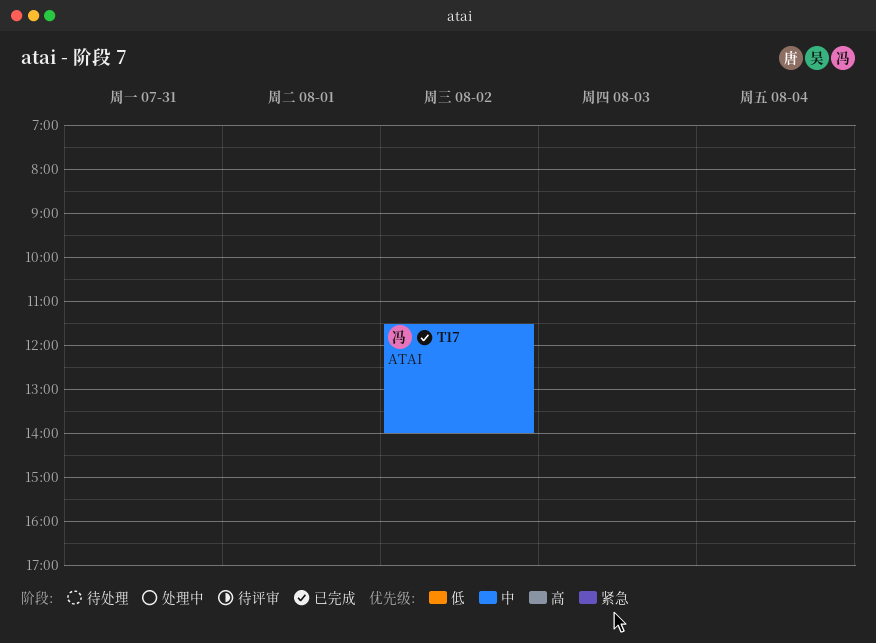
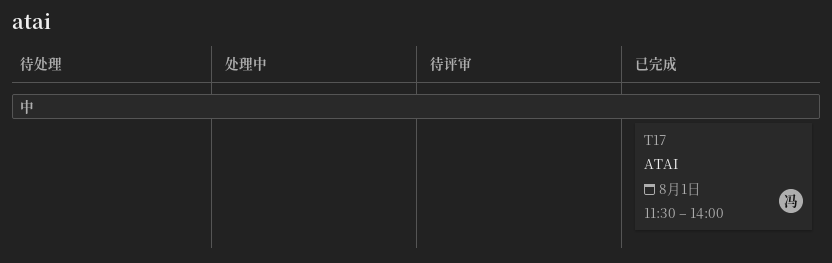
T17, day: Aug 2 -> Aug 1

